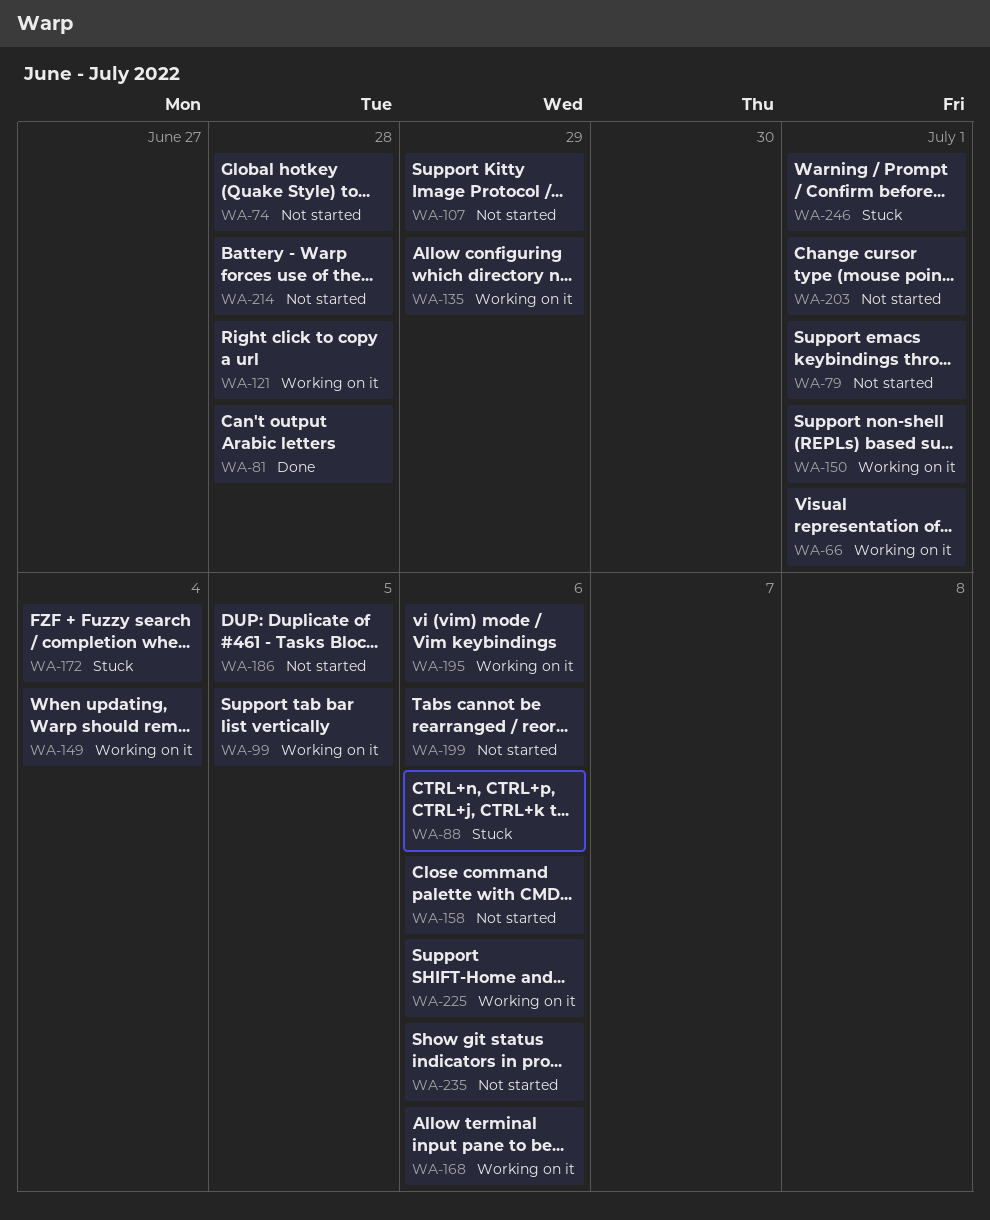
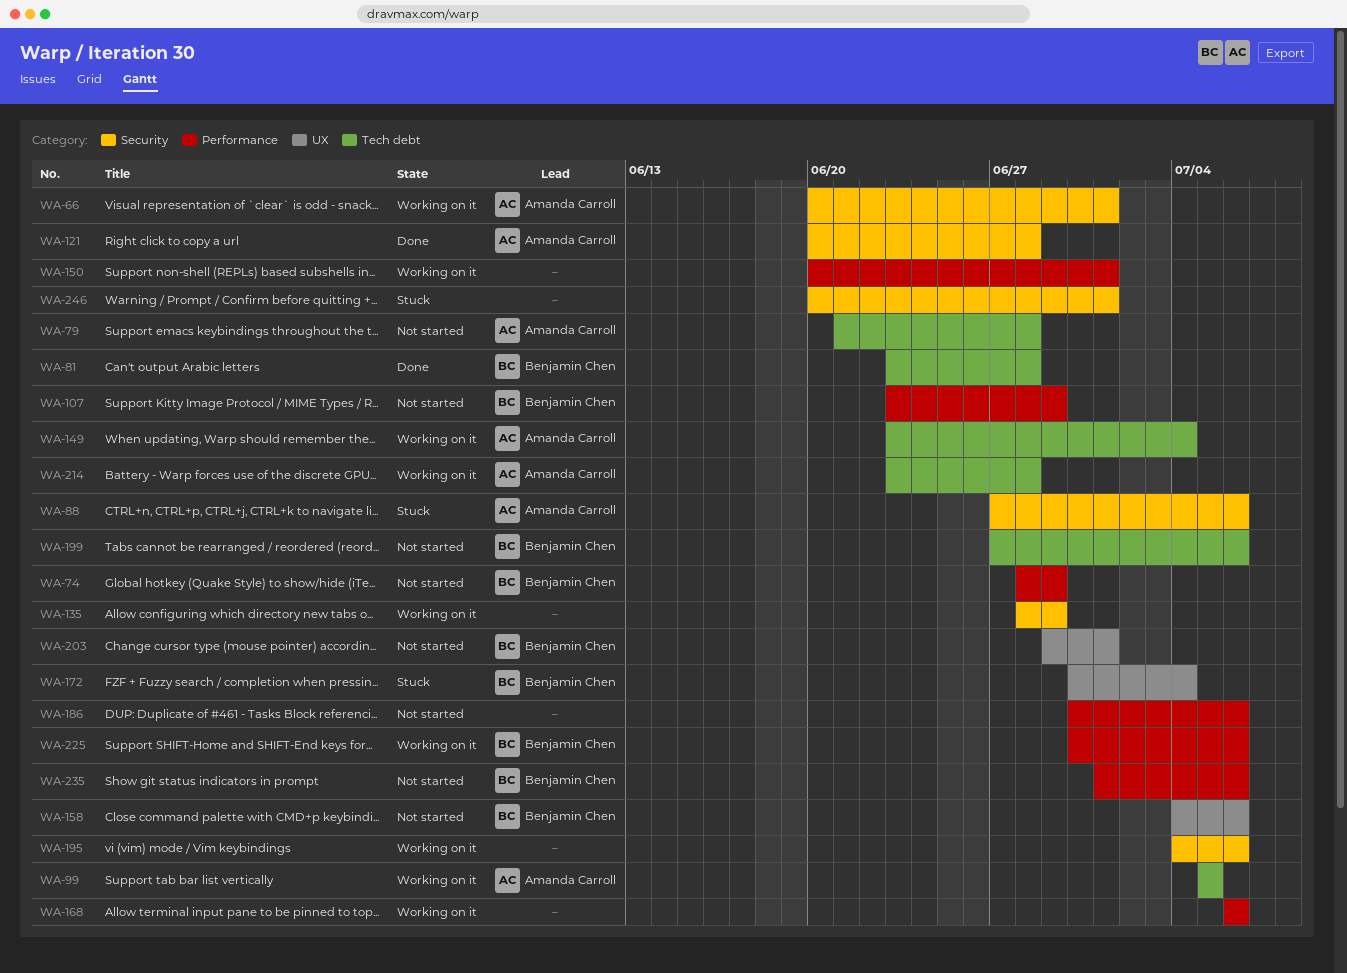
WA-74, due: Jun 28 -> Jun 29
WA-79, due: Jul 1 -> Jun 28
WA-121, status: Working on it -> Done
WA-186, due: Jul 5 -> Jul 6
WA-214, status: Not started -> Working on it

